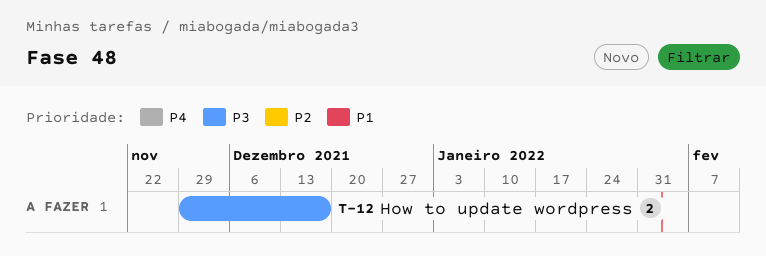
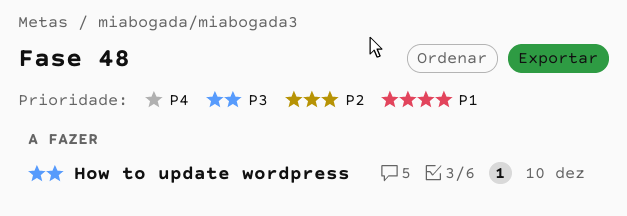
How to update wordpress, estimate: 2 -> 1
How to update wordpress, due: Dec 17 -> Dec 10

